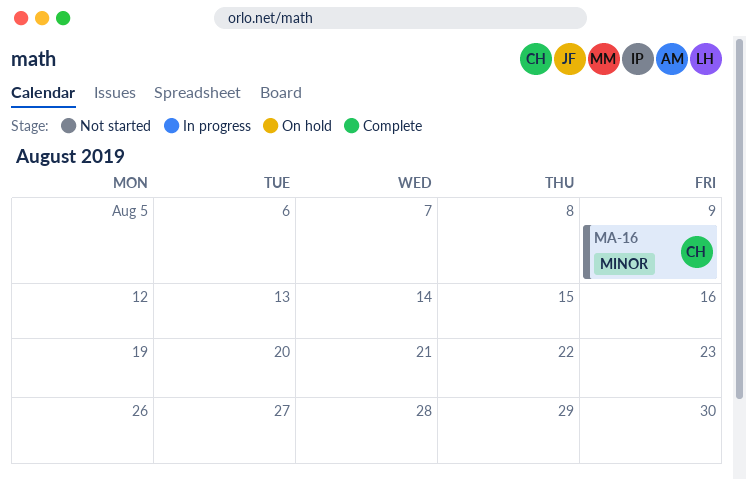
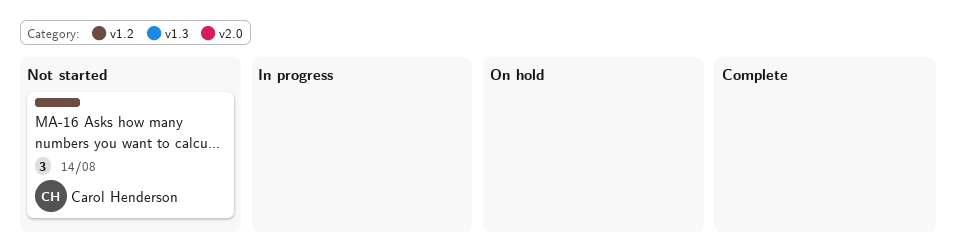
MA-16, due: Aug 9 -> Aug 14

